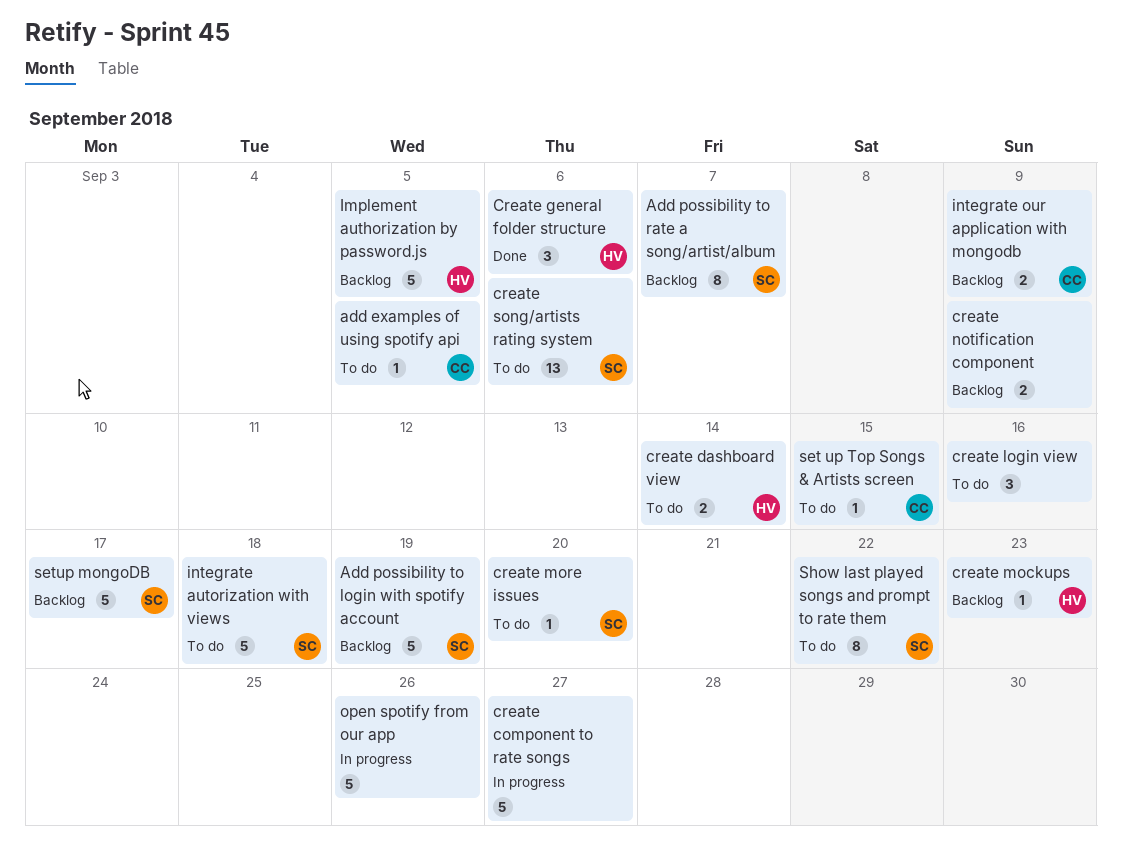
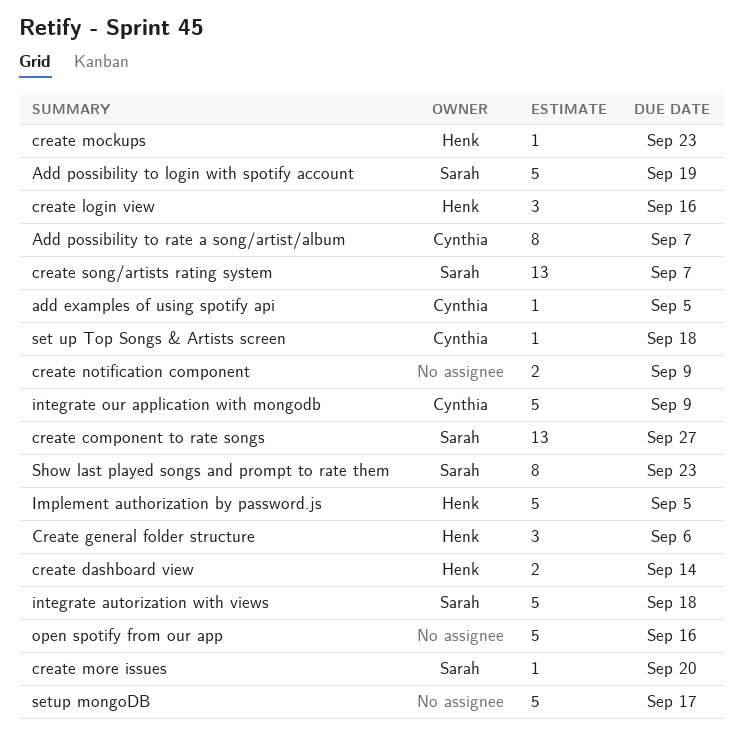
Add possibility to rate a song/artist/album, owner: Sarah -> Cynthia
create component to rate songs, owner: none -> Sarah
create component to rate songs, estimate: 5 -> 13
create login view, owner: none -> Henk
create song/artists rating system, due: Sep 6 -> Sep 7
integrate our application with mongodb, estimate: 2 -> 5
open spotify from our app, due: Sep 26 -> Sep 16
set up Top Songs & Artists screen, due: Sep 15 -> Sep 18
setup mongoDB, owner: Sarah -> none
Show last played songs and prompt to rate them, due: Sep 22 -> Sep 23

